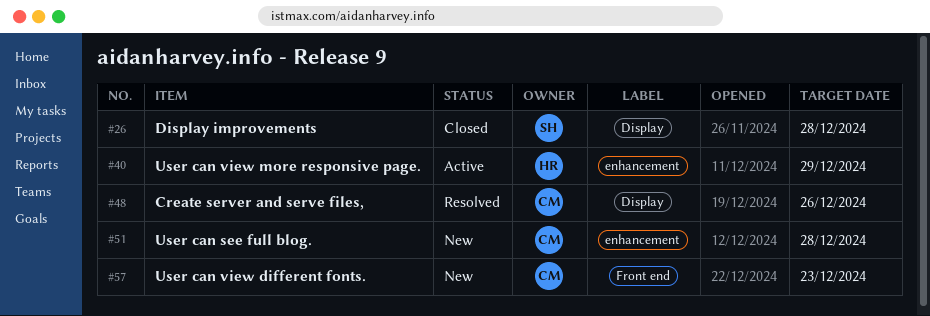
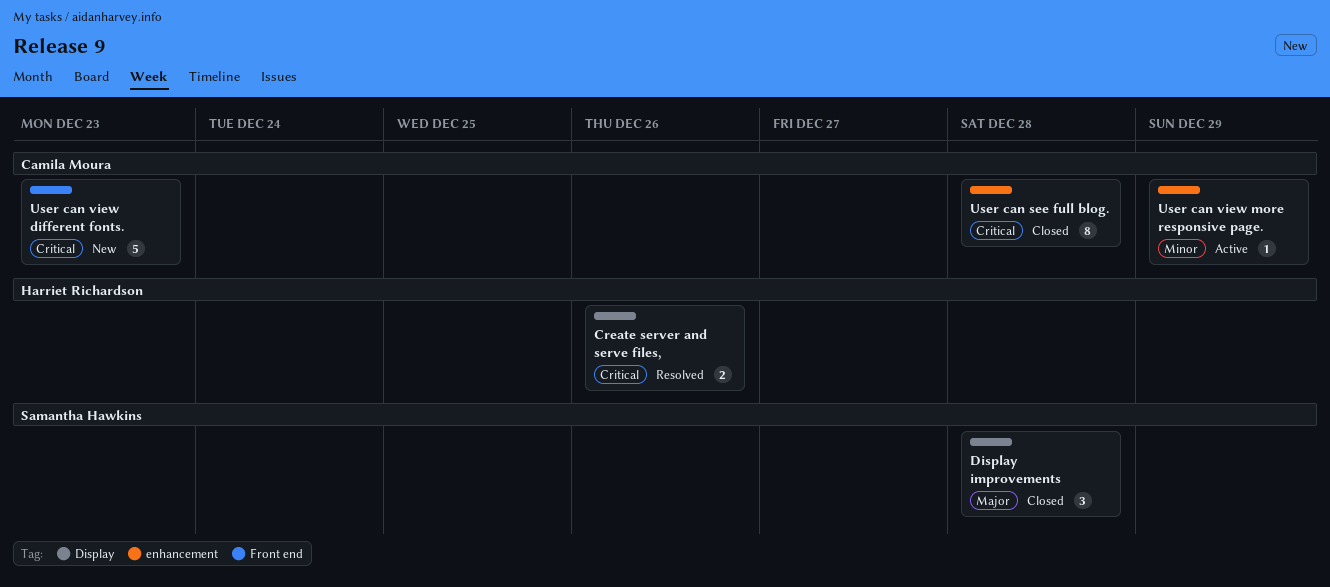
Create server and serve files,, owner: Camila Moura -> Harriet Richardson
User can see full blog., status: New -> Closed
User can view more responsive page., owner: Harriet Richardson -> Camila Moura

